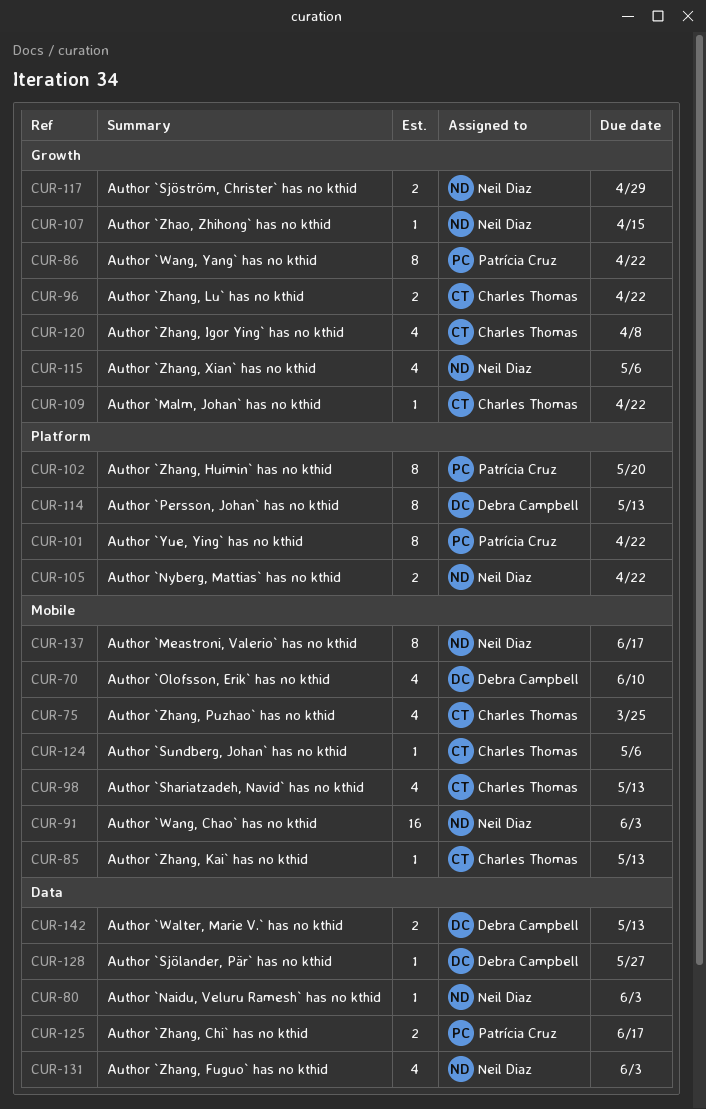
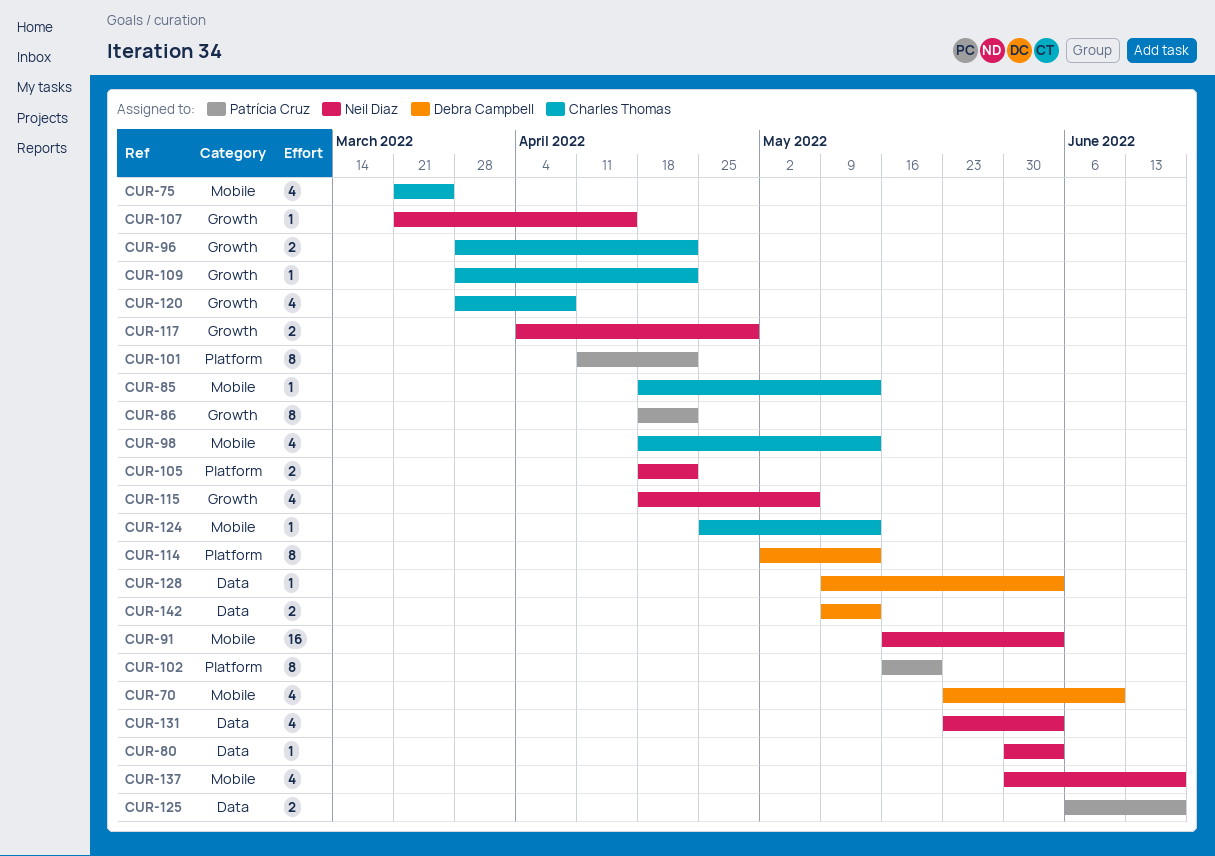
CUR-124, due: May 6 -> May 13
CUR-128, due: May 27 -> Jun 3
CUR-137, estimate: 8 -> 4

